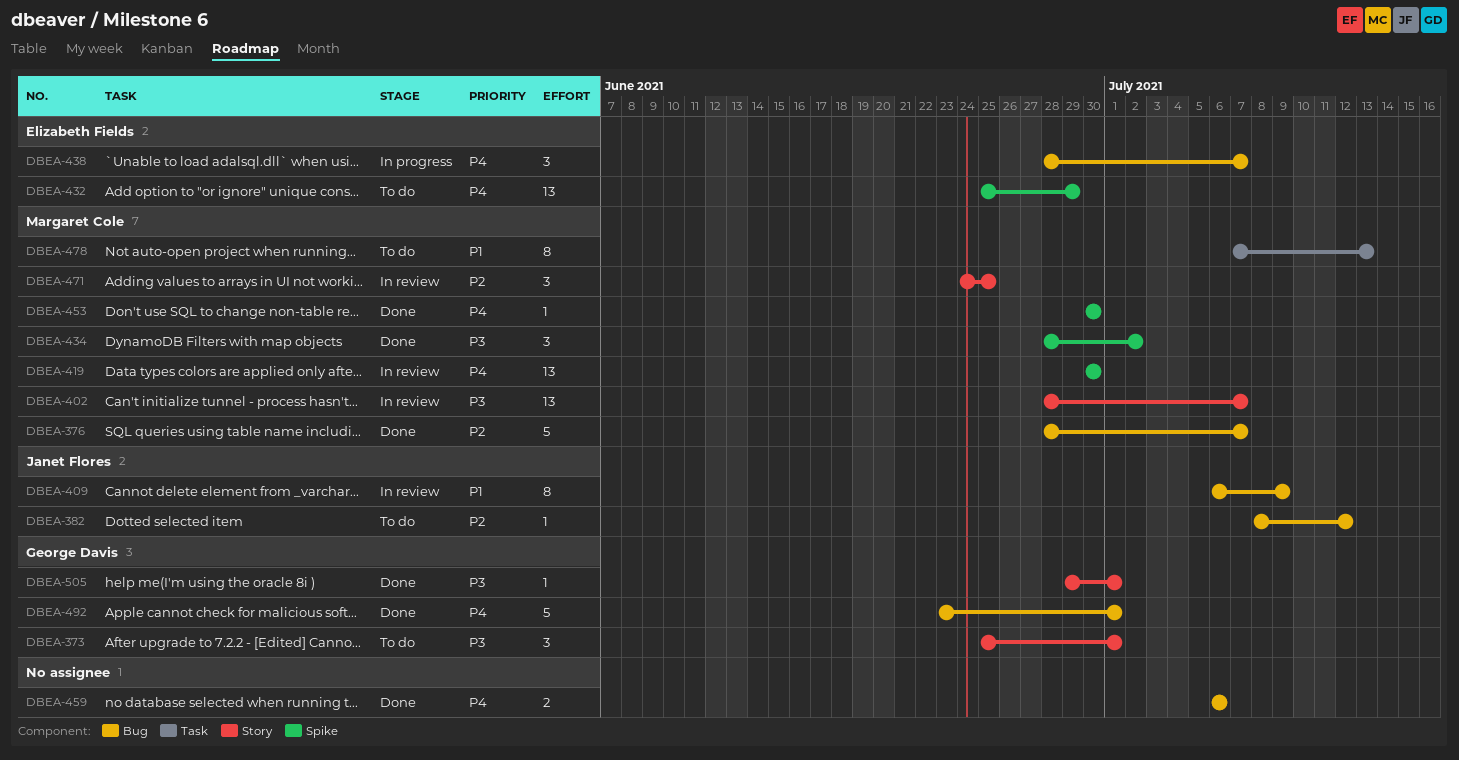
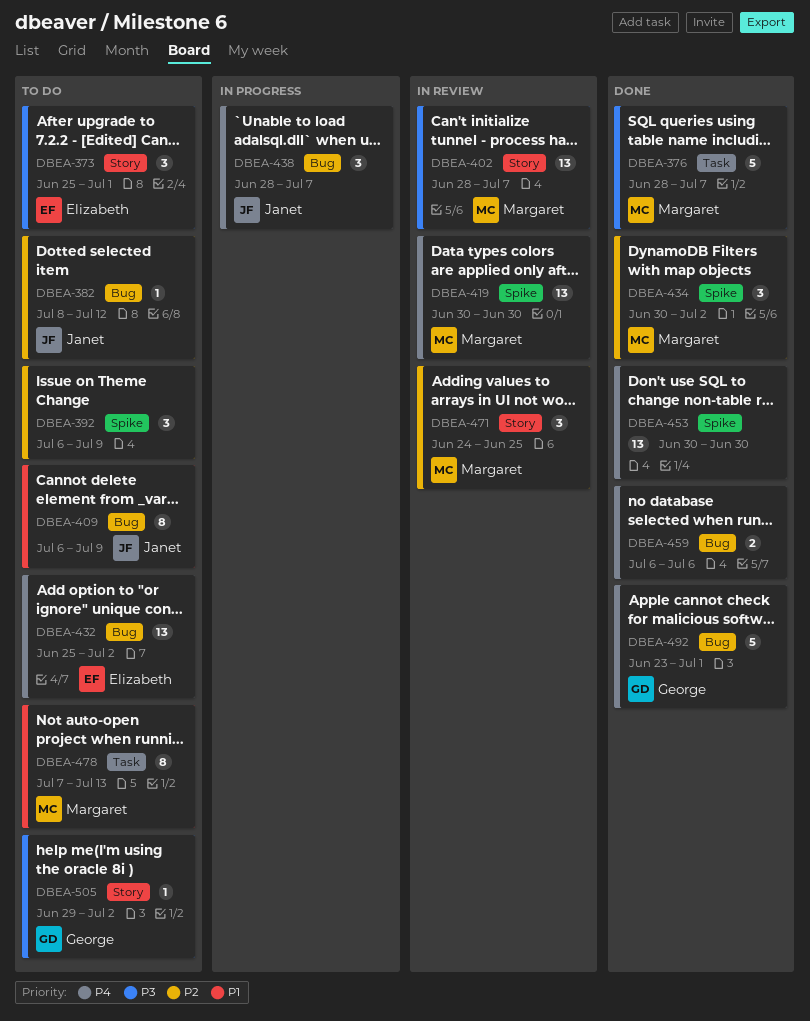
DBEA-373, owner: George Davis -> Elizabeth Fields
DBEA-376, priority: P2 -> P3
DBEA-376, label: Bug -> Task
DBEA-392: none -> present
DBEA-409, status: In review -> To do
DBEA-432, label: Spike -> Bug
DBEA-432, due: Jun 29 -> Jul 2
DBEA-434, priority: P3 -> P2
DBEA-434, start: Jun 28 -> Jun 30
DBEA-438, owner: Elizabeth Fields -> Janet Flores
DBEA-453, owner: Margaret Cole -> none
DBEA-453, estimate: 1 -> 13
DBEA-505, status: Done -> To do
DBEA-505, due: Jul 1 -> Jul 2

